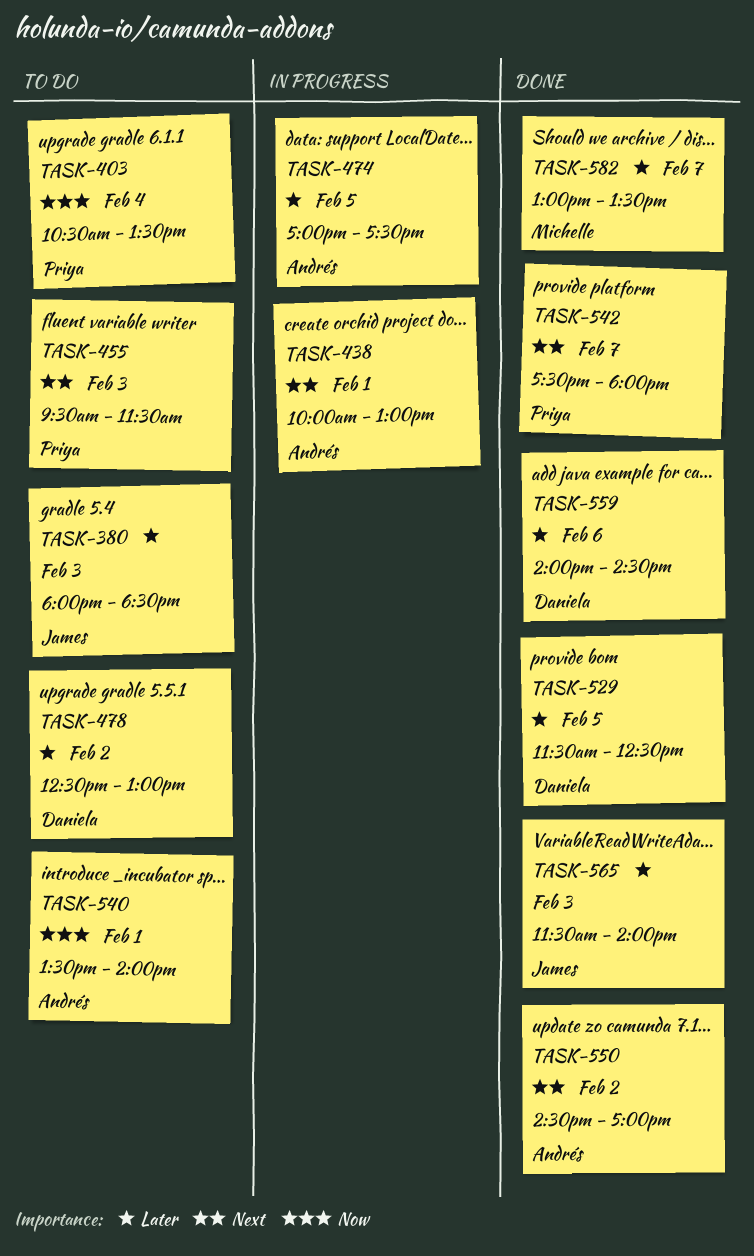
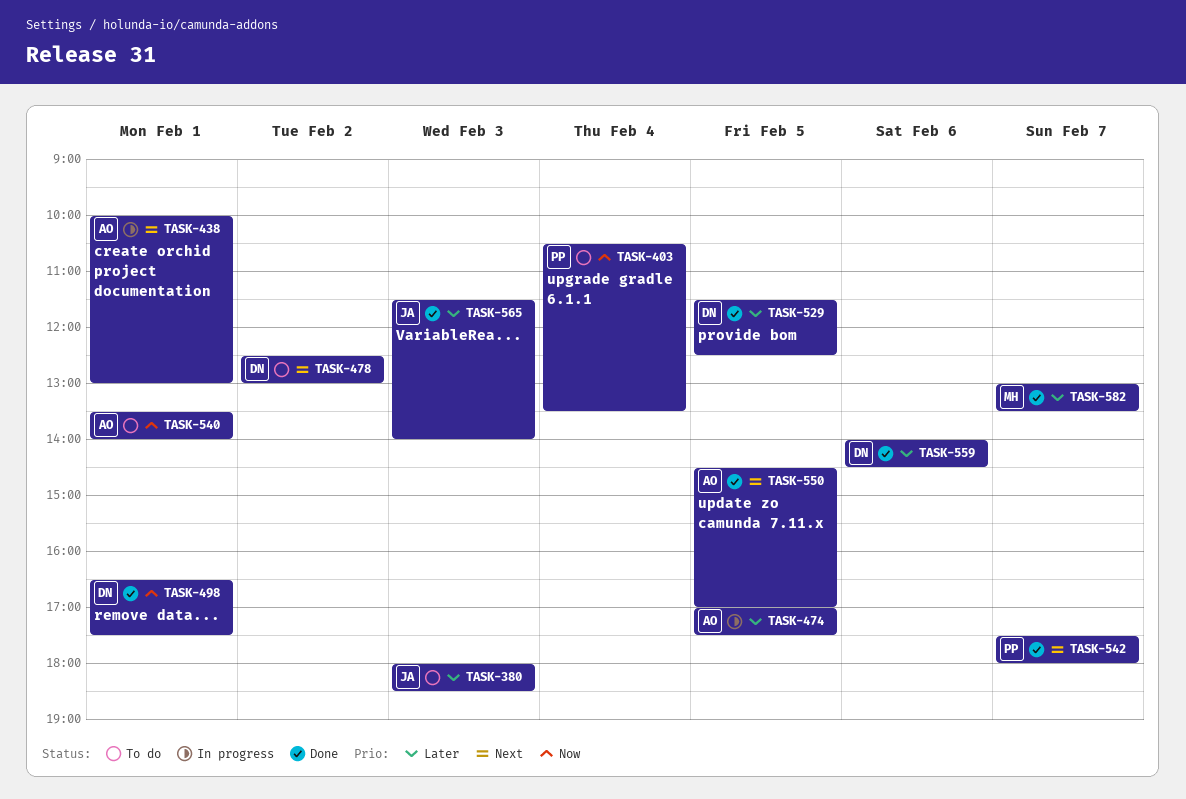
TASK-455: present -> none
TASK-478, priority: Later -> Next
TASK-498: none -> present
TASK-550, day: Feb 2 -> Feb 5

